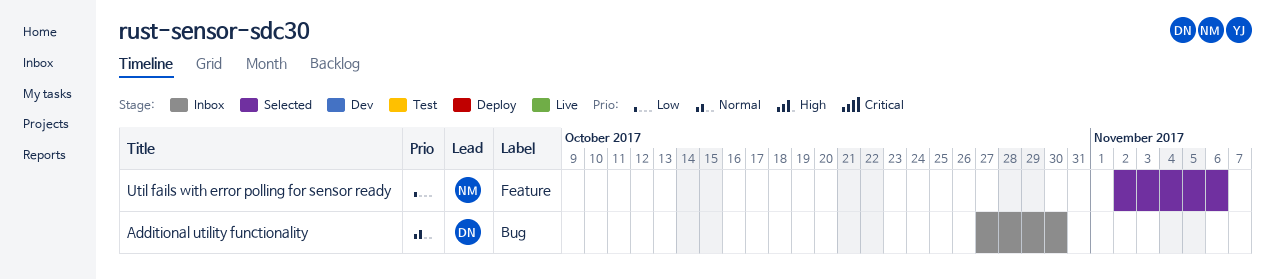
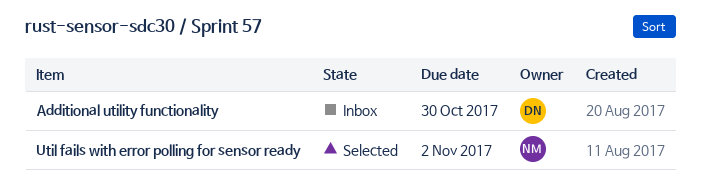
Util fails with error polling for sensor ready, due: Nov 6 -> Nov 2

